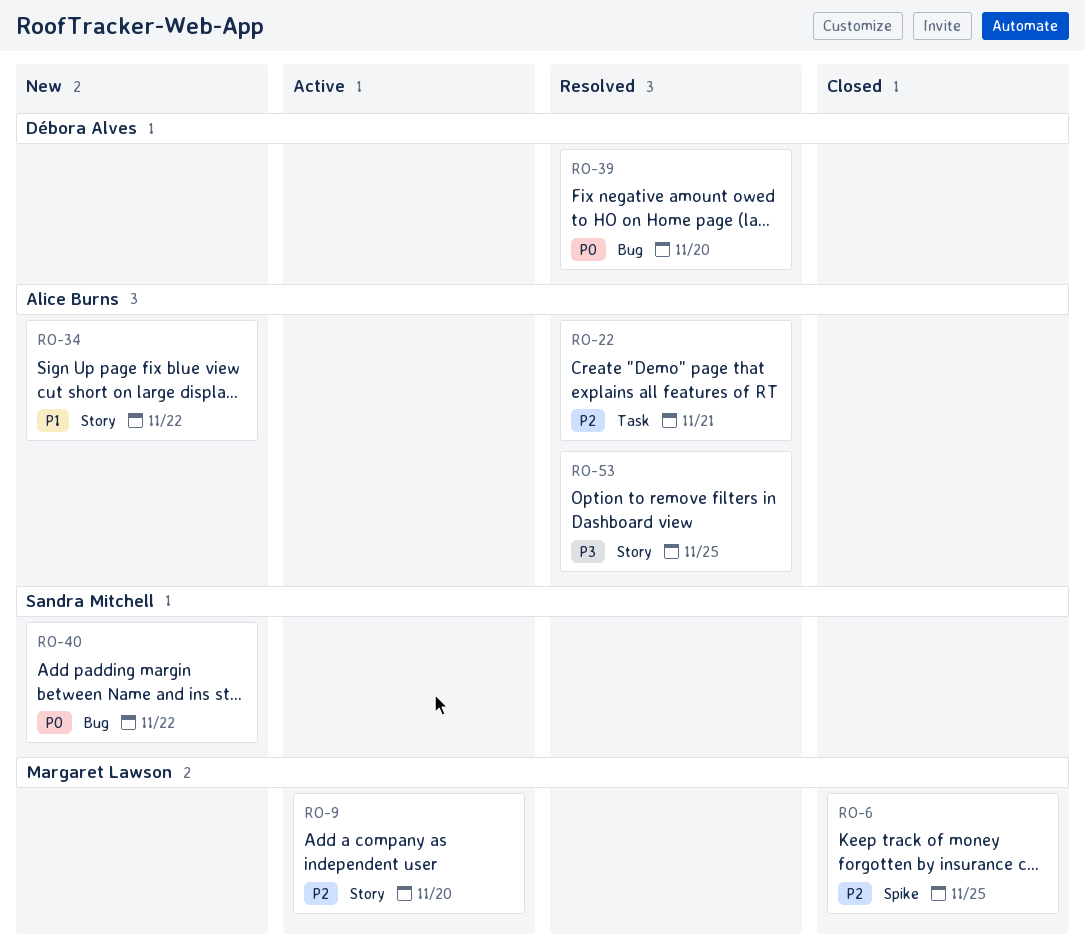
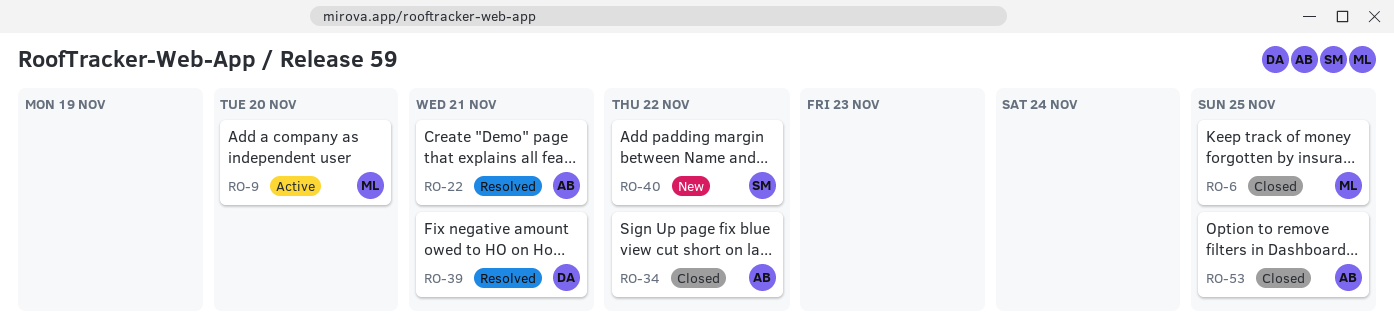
RO-34, status: New -> Closed
RO-39, due: Nov 20 -> Nov 21
RO-53, status: Resolved -> Closed

